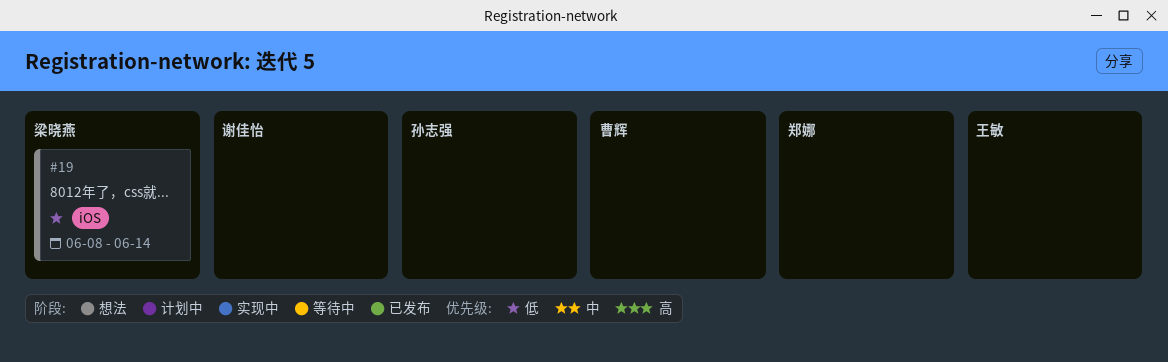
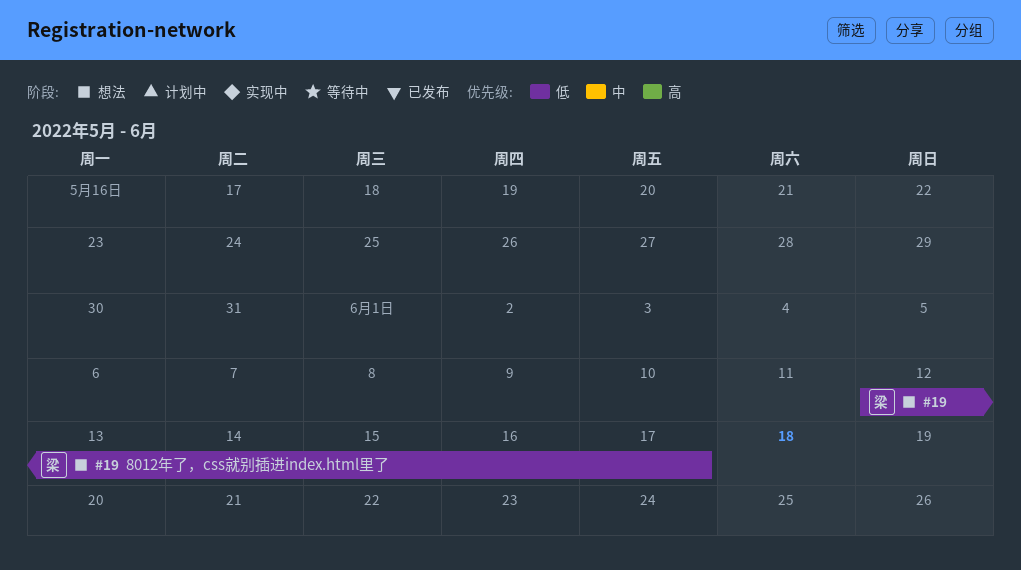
#19, start: Jun 8 -> Jun 12
#19, due: Jun 14 -> Jun 17

